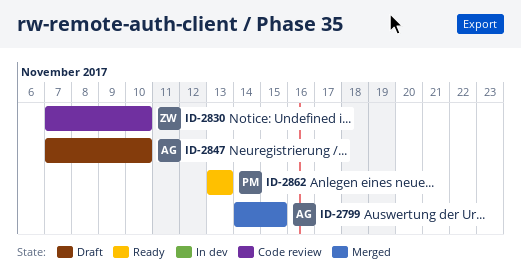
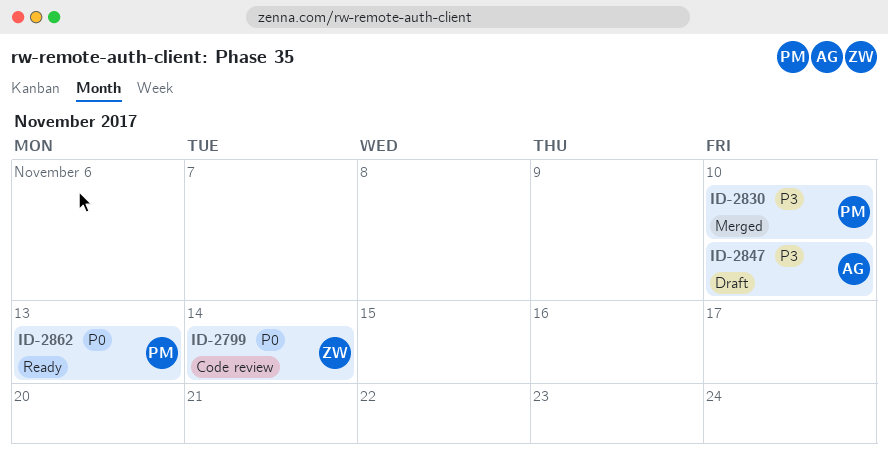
ID-2799, status: Merged -> Code review
ID-2799, owner: AG -> ZW
ID-2799, due: Nov 15 -> Nov 14
ID-2830, status: Code review -> Merged
ID-2830, owner: ZW -> PM

